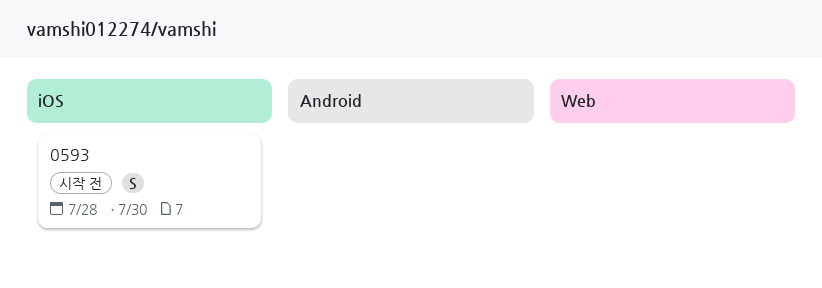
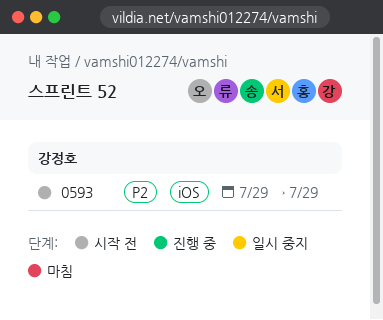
0593, start: Jul 28 -> Jul 29
0593, due: Jul 30 -> Jul 29

